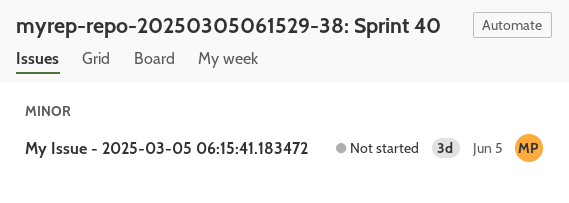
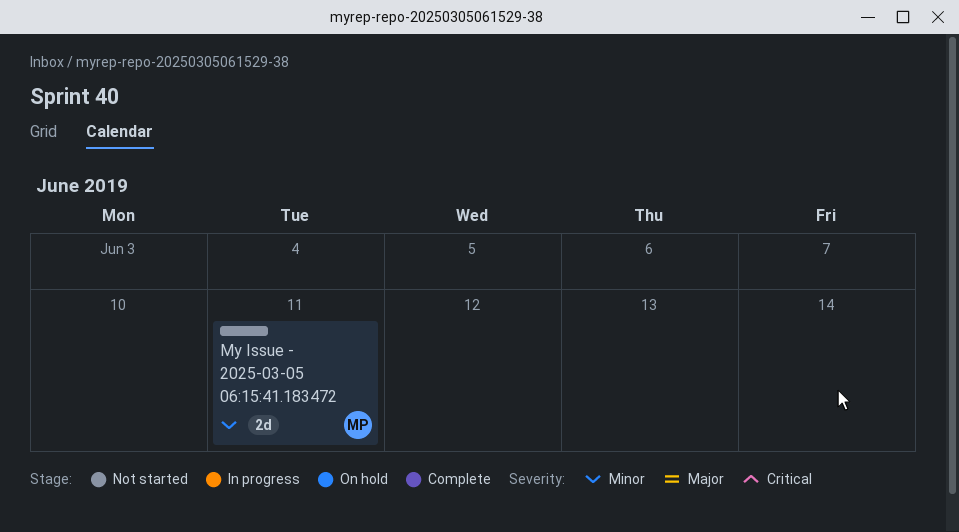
My Issue - 2025-03-05 06:15:41.183472, estimate: 3d -> 2d
My Issue - 2025-03-05 06:15:41.183472, due: Jun 5 -> Jun 11

